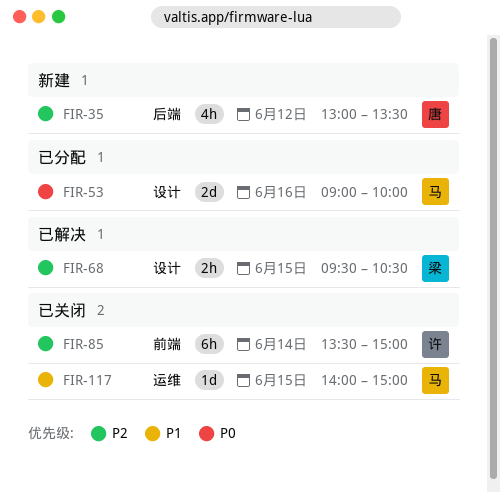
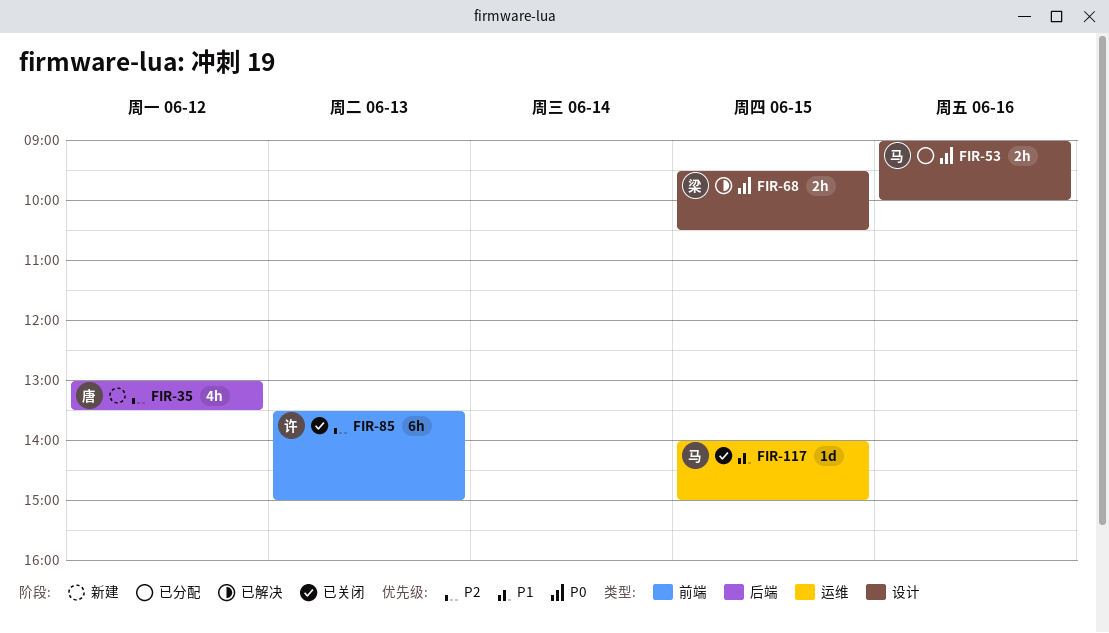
FIR-53, estimate: 2d -> 2h
FIR-68, priority: P2 -> P0
FIR-85, day: Jun 14 -> Jun 13

